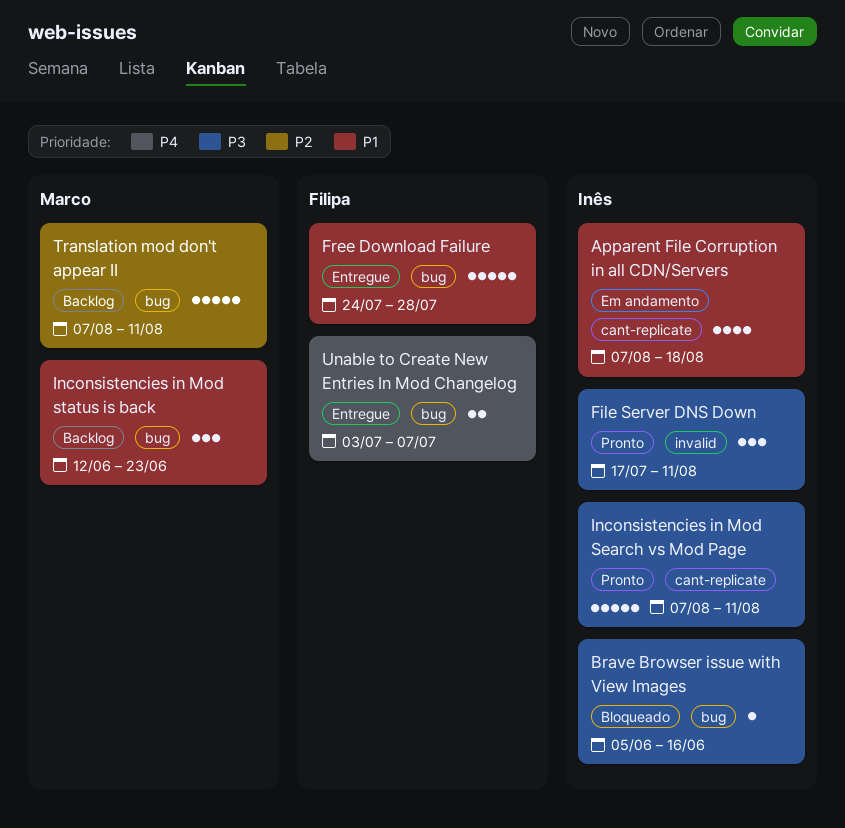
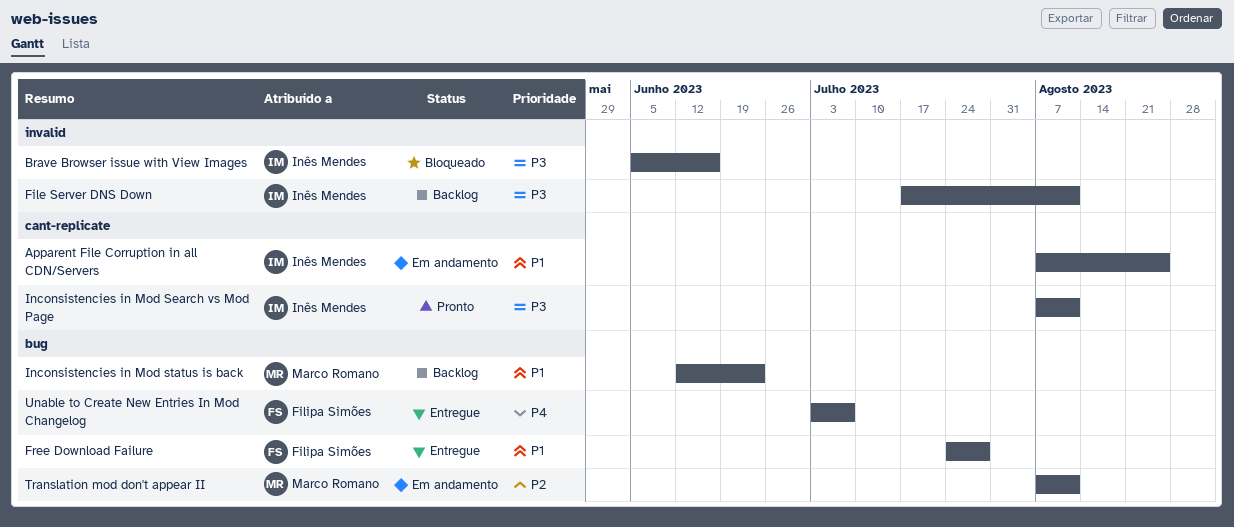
Apparent File Corruption in all CDN/Servers, due: Aug 18 -> Aug 25
Brave Browser issue with View Images, label: bug -> invalid
File Server DNS Down, status: Pronto -> Backlog
Translation mod don't appear II, status: Backlog -> Em andamento

